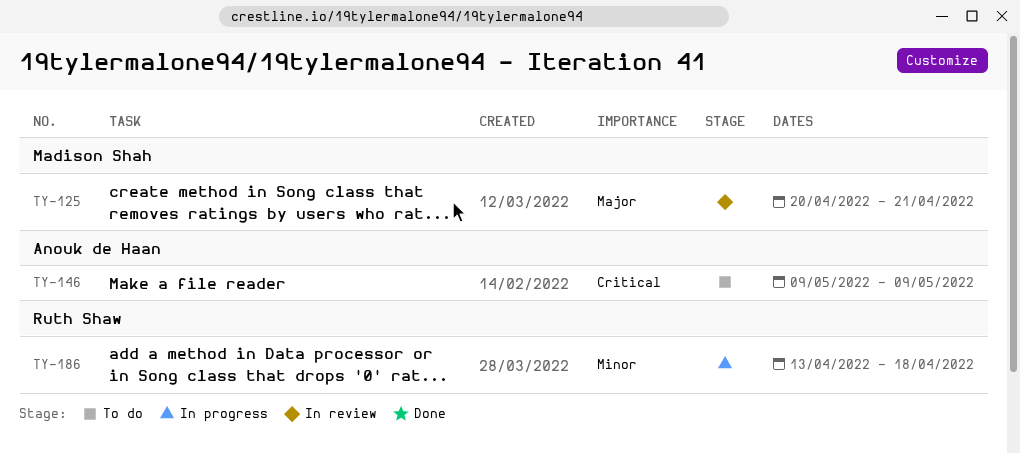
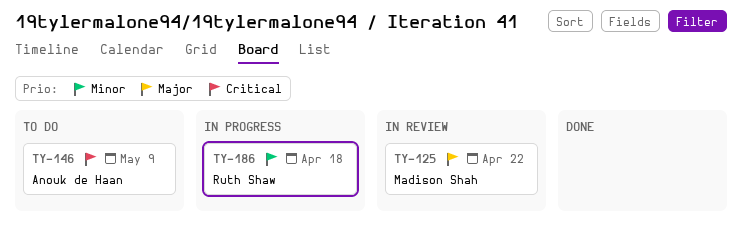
TY-125, due: Apr 21 -> Apr 22

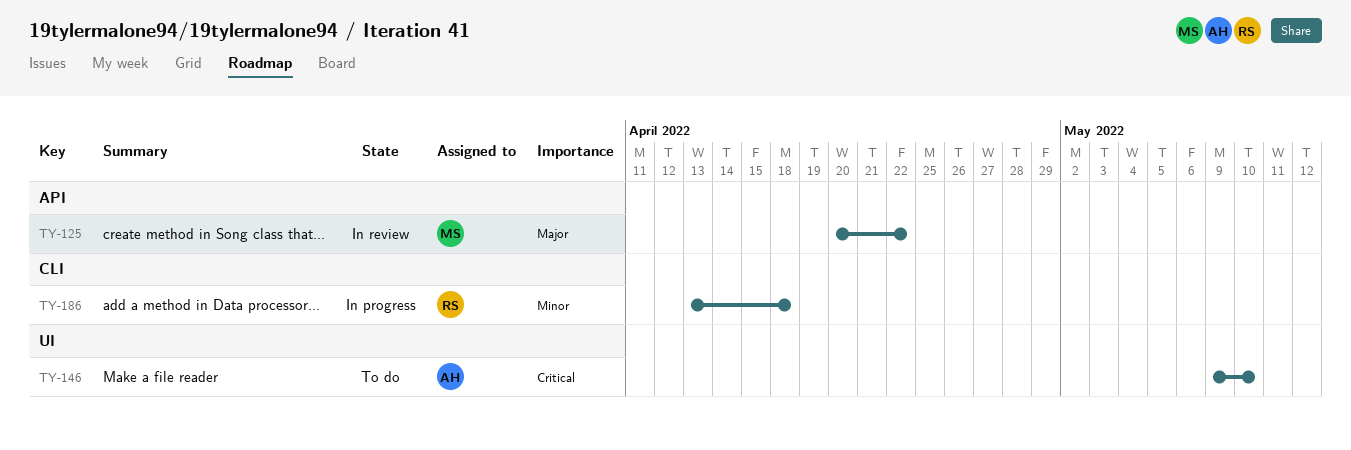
TY-146, due: May 9 -> May 10

